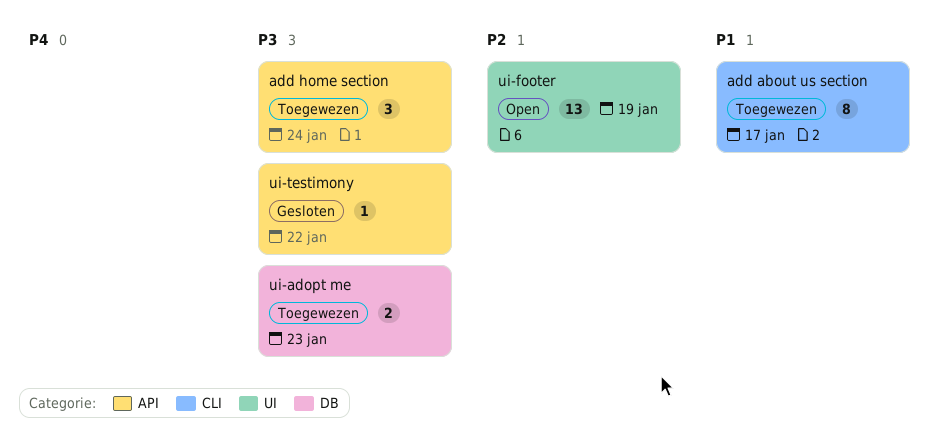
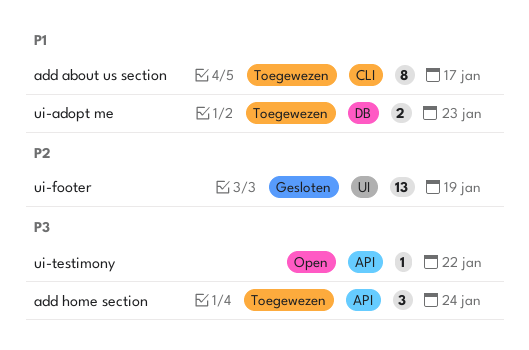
ui-adopt me, priority: P3 -> P1
ui-footer, status: Open -> Gesloten
ui-testimony, status: Gesloten -> Open

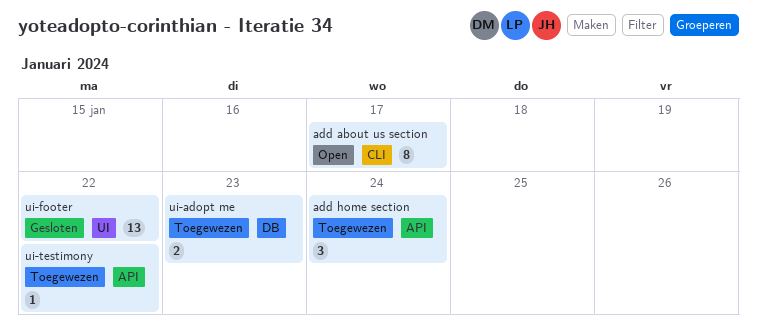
add about us section, status: Toegewezen -> Open
ui-footer, due: Jan 19 -> Jan 22
ui-testimony, status: Open -> Toegewezen

